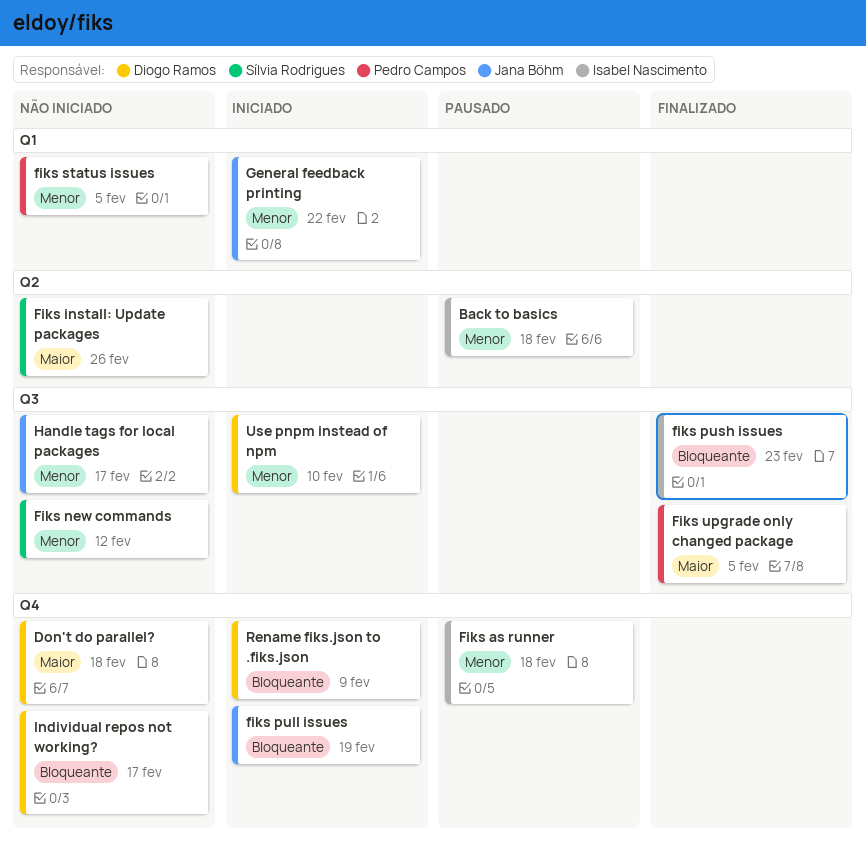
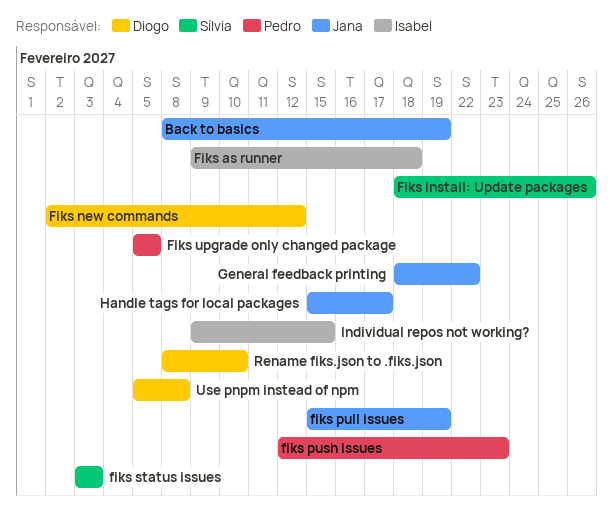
Back to basics, owner: Isabel Nascimento -> Jana Böhm
Back to basics, due: Feb 18 -> Feb 19
Don't do parallel?: present -> none
Fiks new commands, owner: Sílvia Rodrigues -> Diogo Ramos
fiks push issues, owner: Isabel Nascimento -> Pedro Campos
fiks status issues, owner: Pedro Campos -> Sílvia Rodrigues
fiks status issues, due: Feb 5 -> Feb 3
Individual repos not working?, owner: Diogo Ramos -> Isabel Nascimento
Individual repos not working?, due: Feb 17 -> Feb 15
Rename fiks.json to .fiks.json, due: Feb 9 -> Feb 10
Use pnpm instead of npm, due: Feb 10 -> Feb 8

